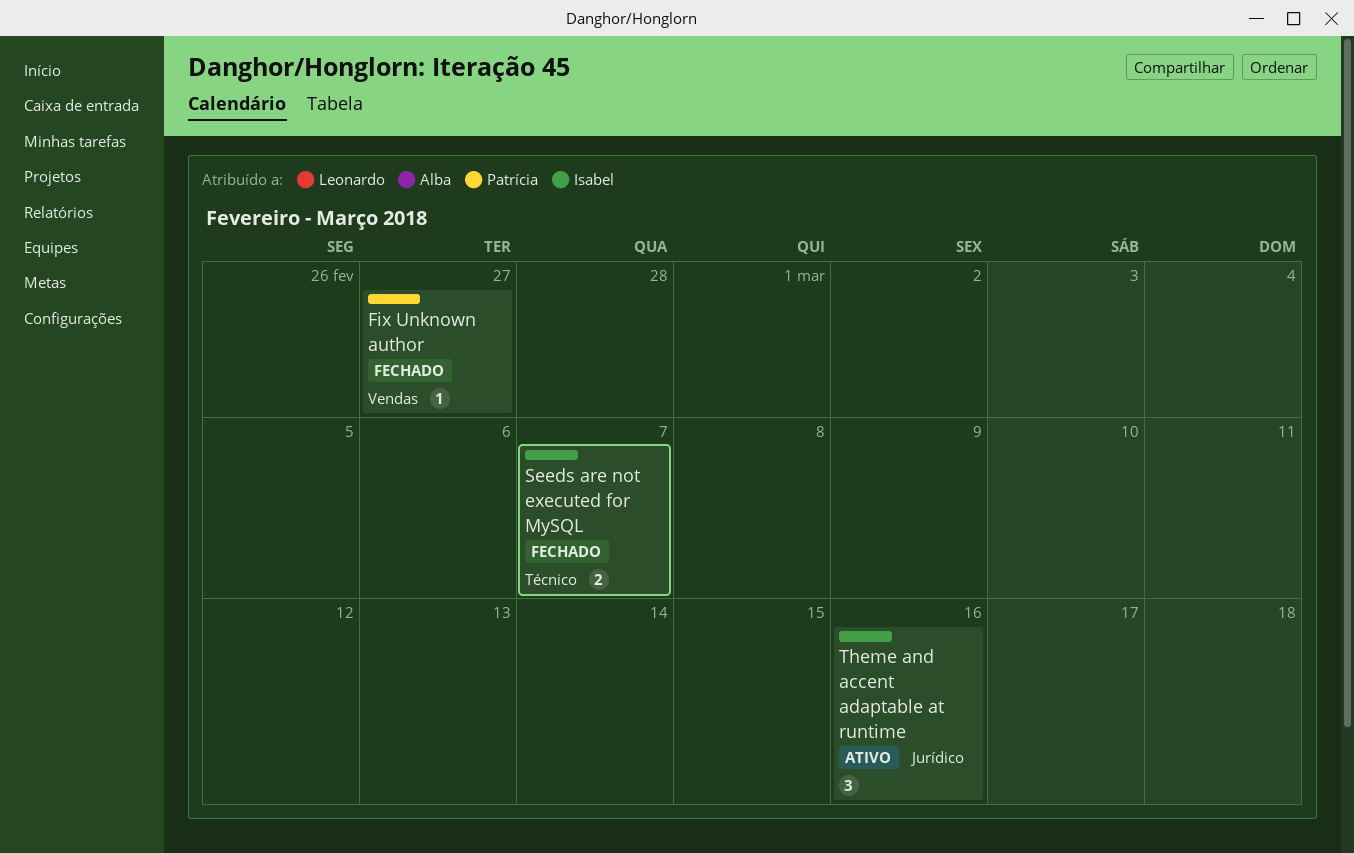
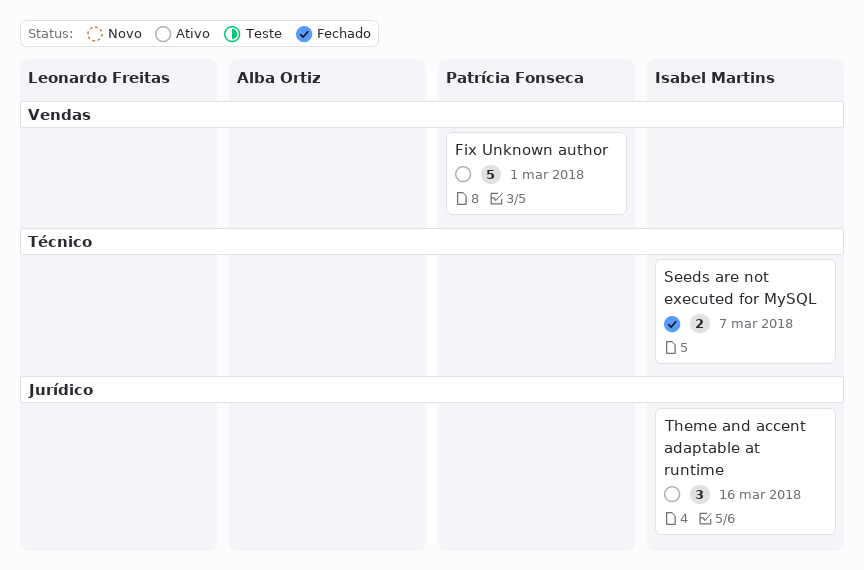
Fix Unknown author, status: Fechado -> Ativo
Fix Unknown author, estimate: 1 -> 5
Fix Unknown author, due: Feb 27 -> Mar 1

